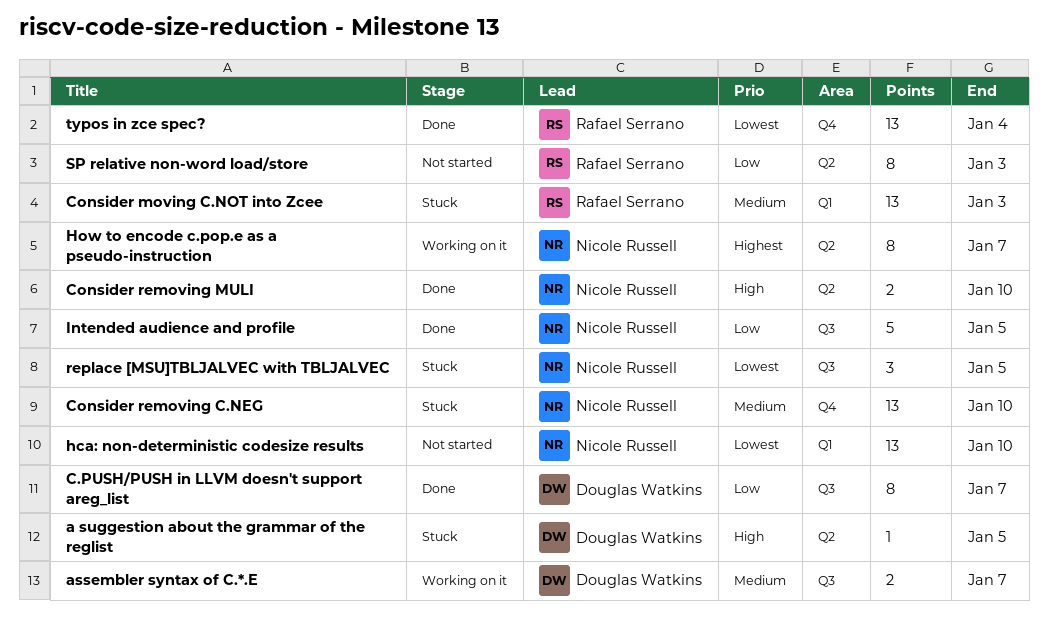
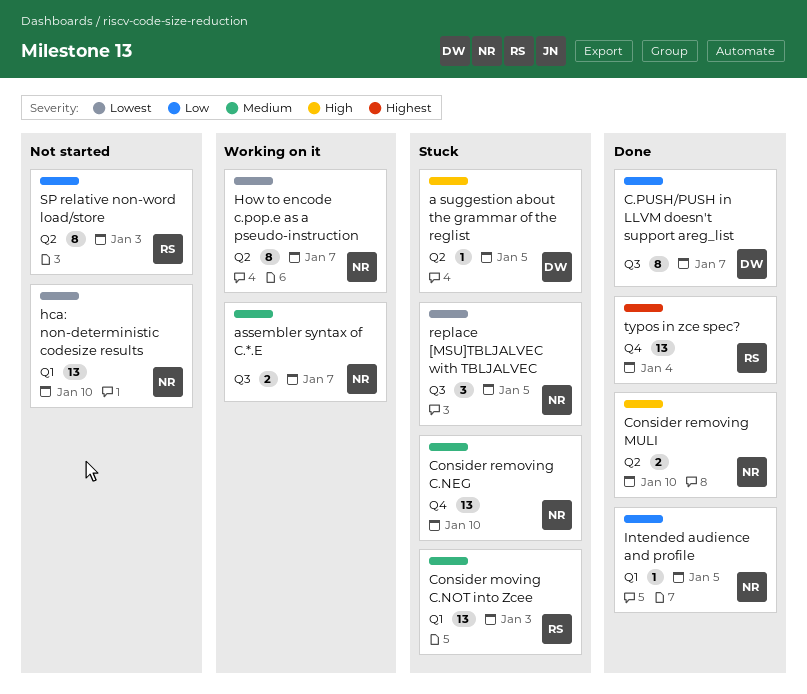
assembler syntax of C.*.E, owner: Douglas Watkins -> Nicole Russell
How to encode c.pop.e as a pseudo-instruction, priority: Highest -> Lowest
Intended audience and profile, label: Q3 -> Q1
Intended audience and profile, estimate: 5 -> 1
typos in zce spec?, priority: Lowest -> Highest

